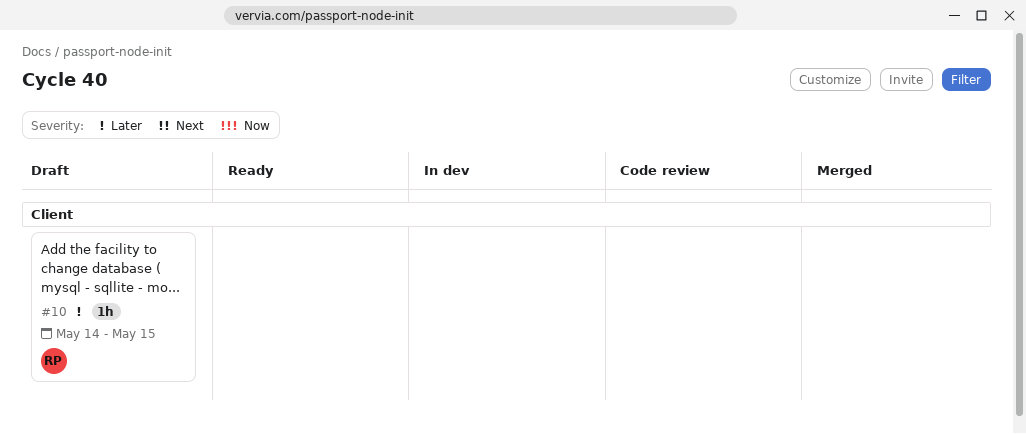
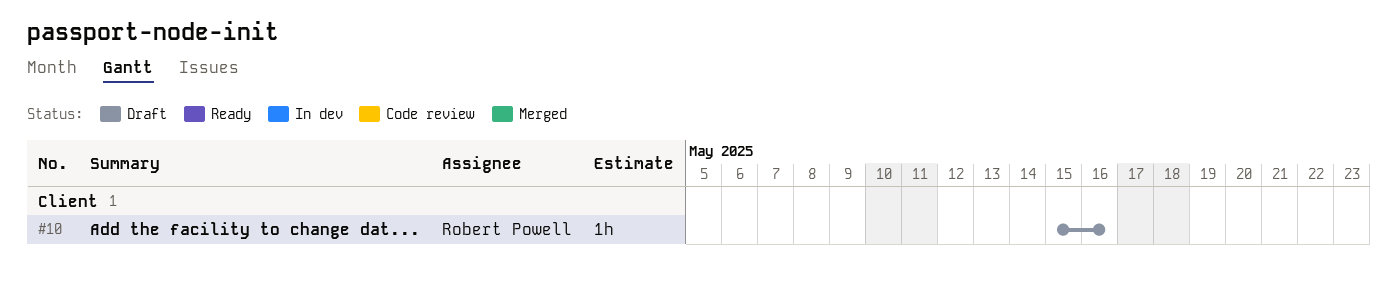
#10, start: May 14 -> May 15
#10, due: May 15 -> May 16

